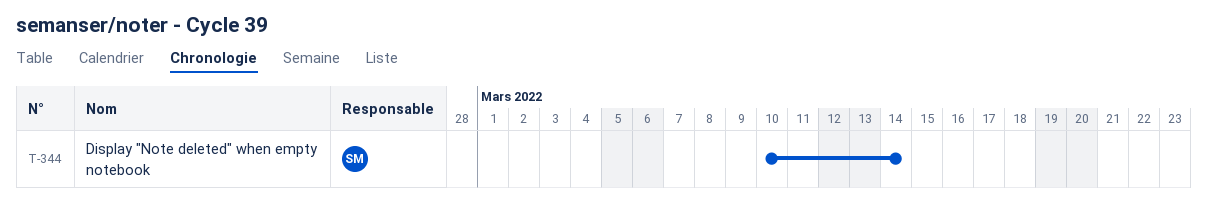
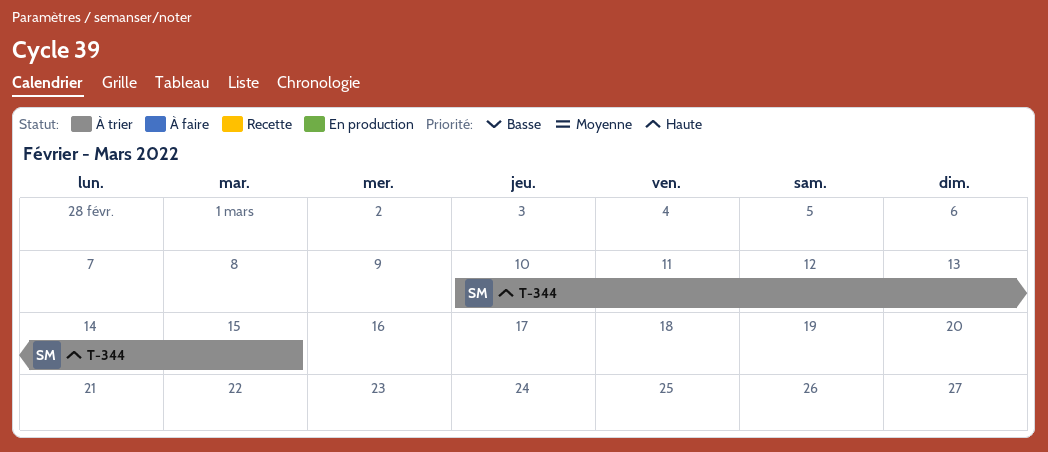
T-344, due: Mar 14 -> Mar 15

